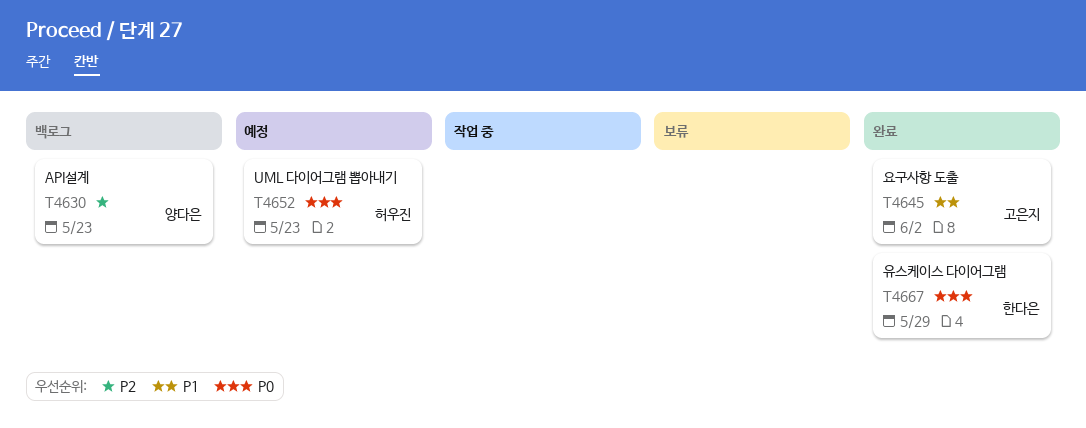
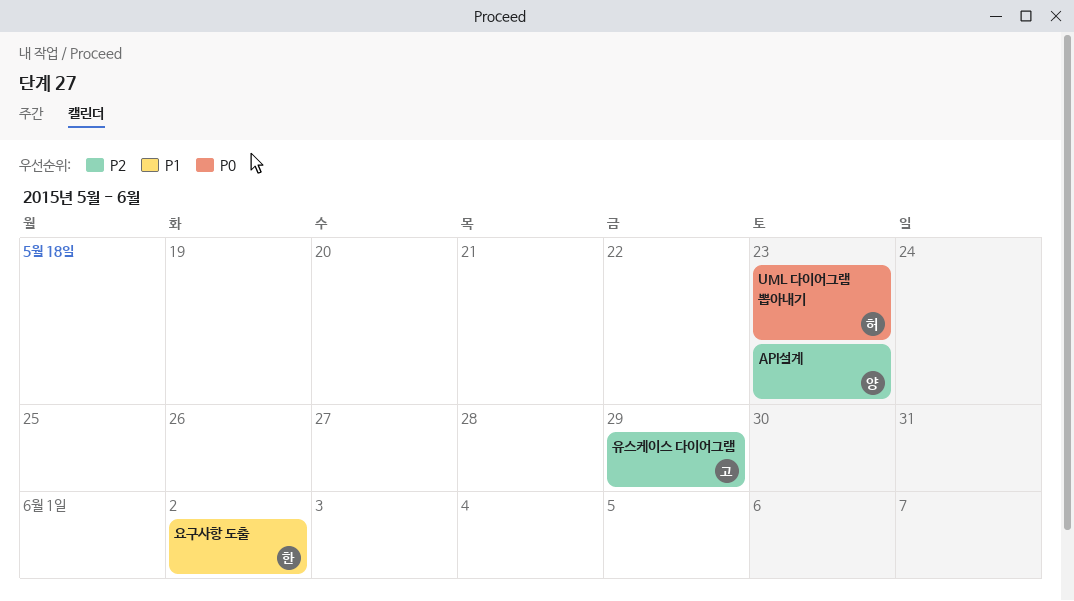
요구사항 도출, owner: 고은지 -> 한다은
유스케이스 다이어그램, owner: 한다은 -> 고은지
유스케이스 다이어그램, priority: P0 -> P2

